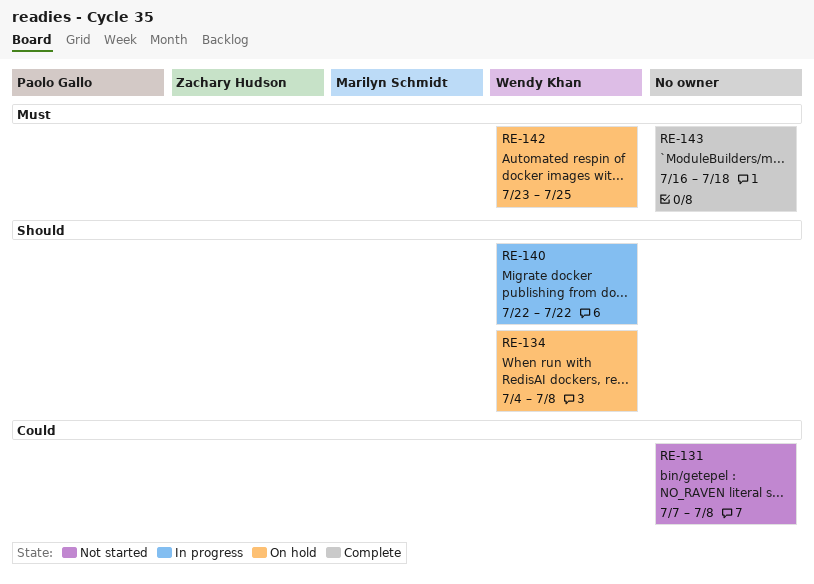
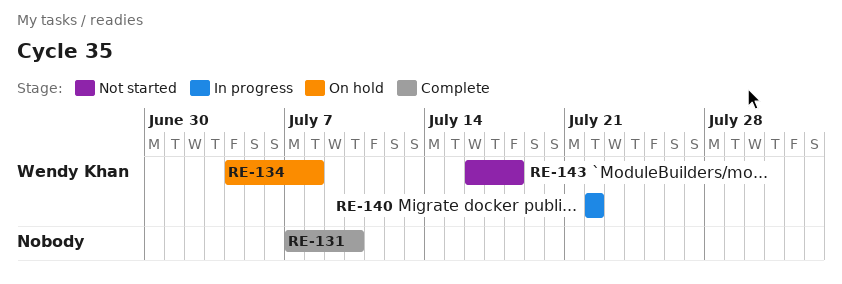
RE-131, status: Not started -> Complete
RE-131, due: Jul 8 -> Jul 10
RE-142: present -> none
RE-143, status: Complete -> Not started
RE-143, owner: none -> Wendy Khan

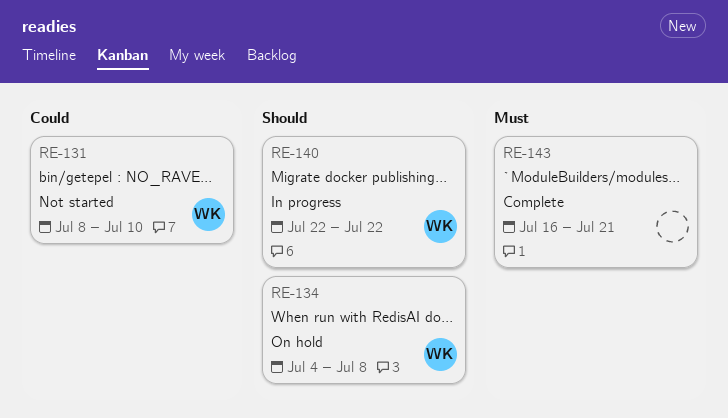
RE-131, status: Complete -> Not started
RE-131, owner: none -> Wendy Khan
RE-131, start: Jul 7 -> Jul 8
RE-143, status: Not started -> Complete
RE-143, owner: Wendy Khan -> none
RE-143, due: Jul 18 -> Jul 21

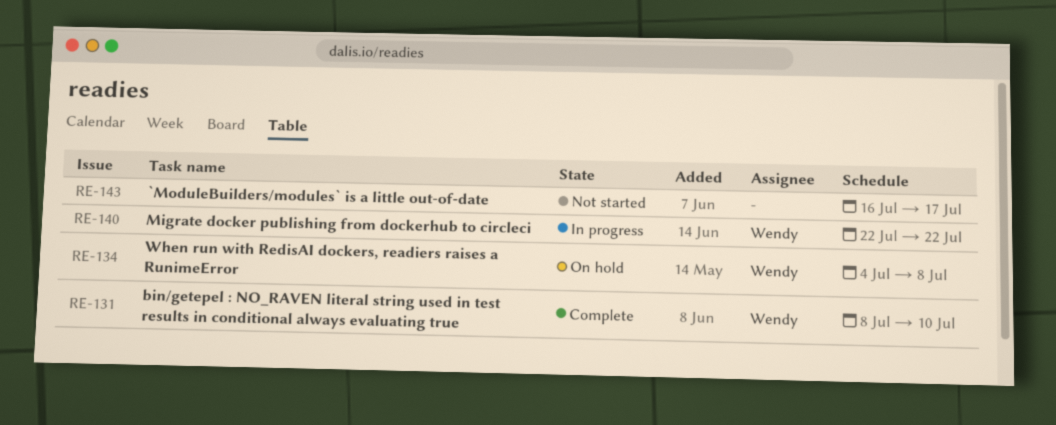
RE-131, status: Not started -> Complete
RE-143, status: Complete -> Not started
RE-143, due: Jul 21 -> Jul 17

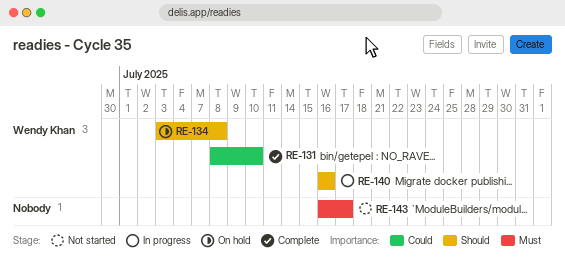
RE-134, start: Jul 4 -> Jul 3
RE-140, start: Jul 22 -> Jul 16
RE-140, due: Jul 22 -> Jul 16

